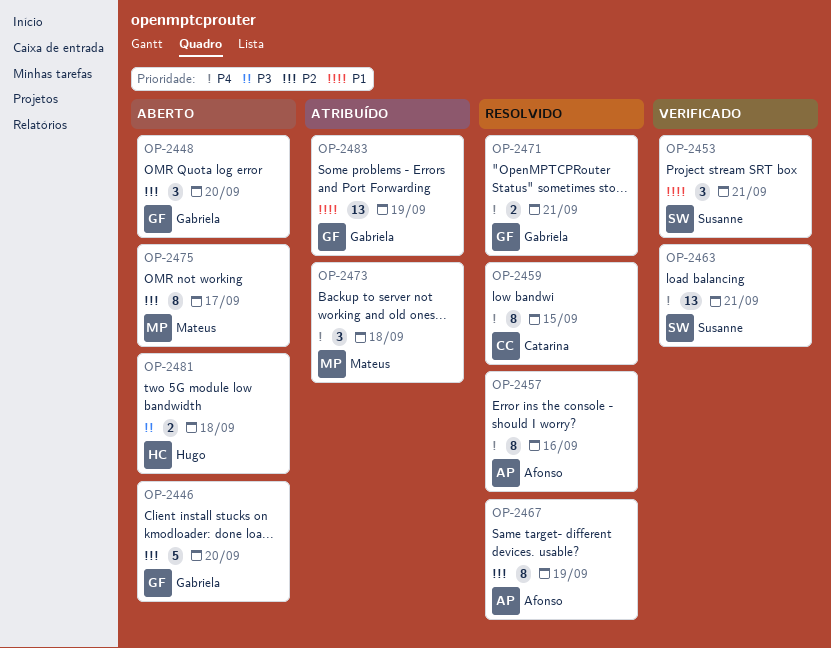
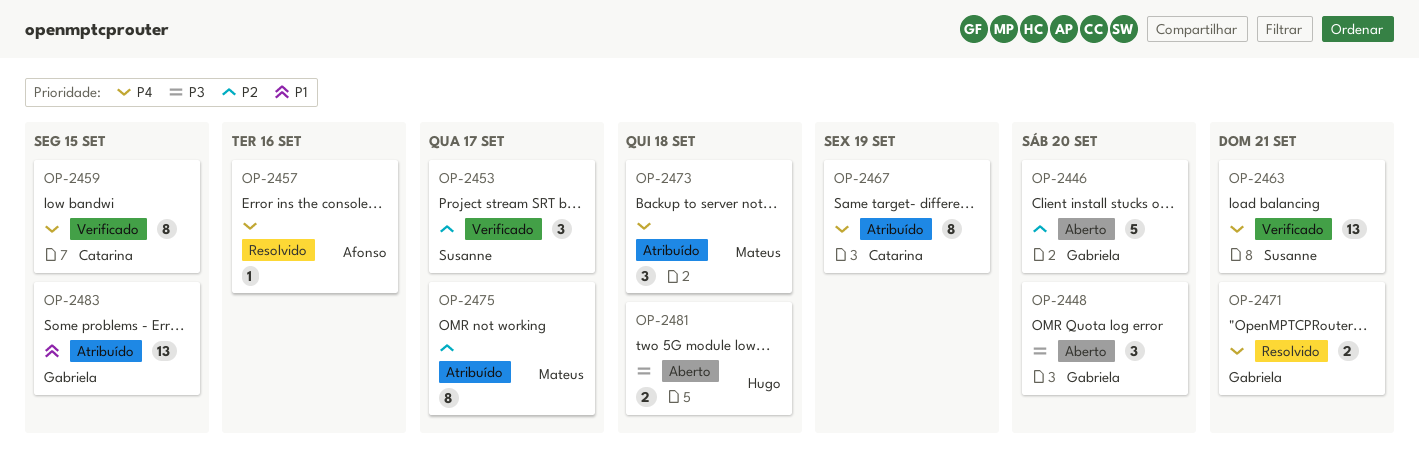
OP-2448, priority: P2 -> P3
OP-2453, priority: P1 -> P2
OP-2453, due: Sep 21 -> Sep 17
OP-2457, estimate: 8 -> 1
OP-2459, status: Resolvido -> Verificado
OP-2467, status: Resolvido -> Atribuído
OP-2467, owner: Afonso -> Catarina
OP-2467, priority: P2 -> P4
OP-2475, status: Aberto -> Atribuído
OP-2483, due: Sep 19 -> Sep 15

